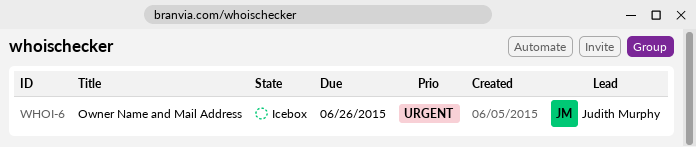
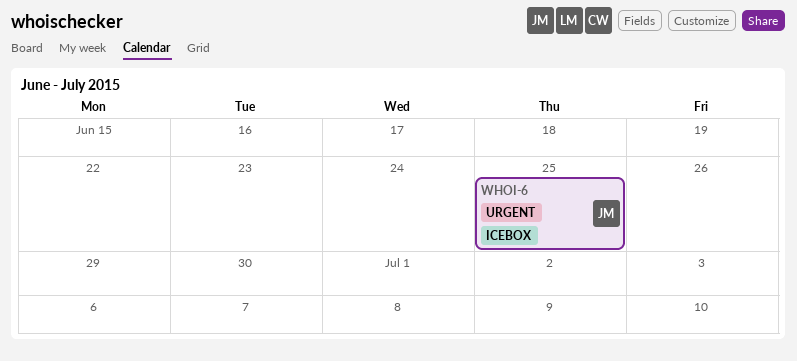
WHOI-6, due: Jun 26 -> Jun 25

